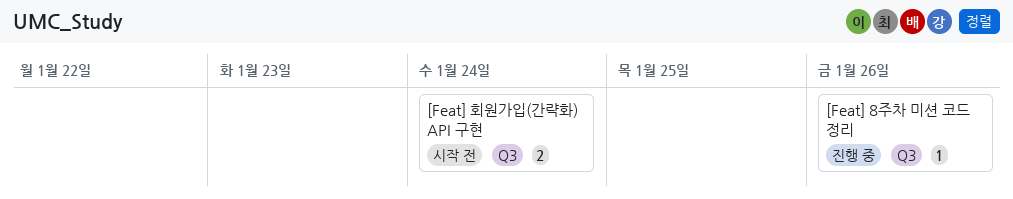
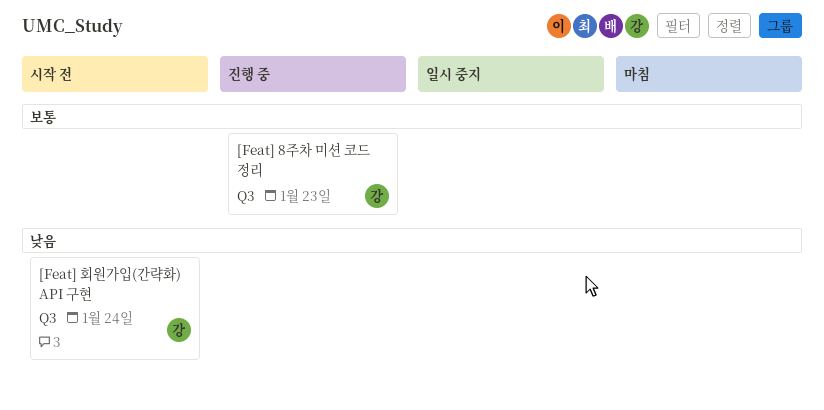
[Feat] 8주차 미션 코드 정리, due: Jan 26 -> Jan 23

